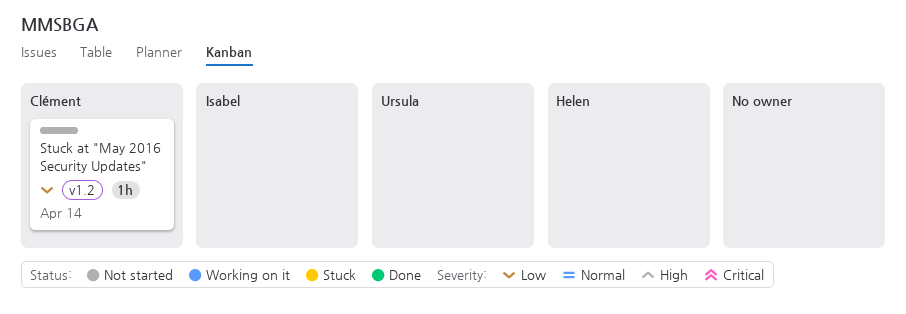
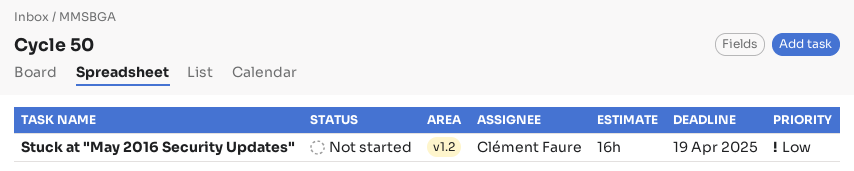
Stuck at "May 2016 Security Updates", estimate: 1h -> 16h
Stuck at "May 2016 Security Updates", due: Apr 14 -> Apr 19

